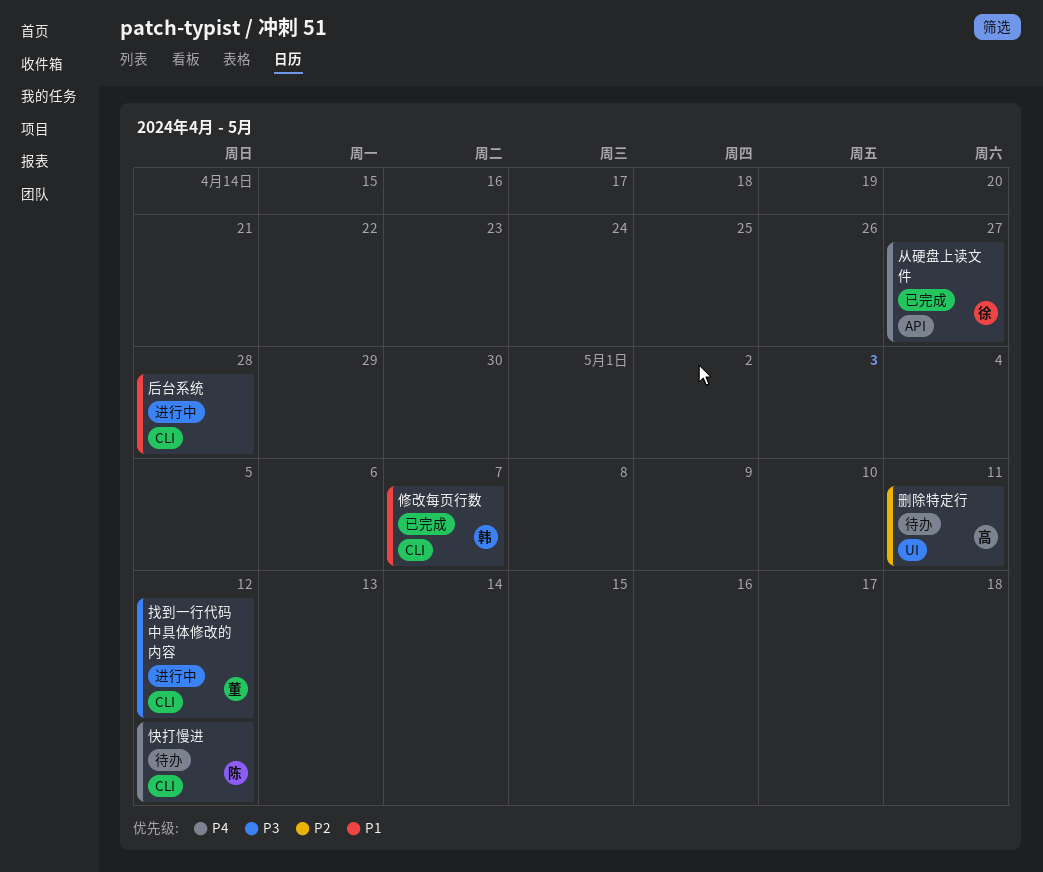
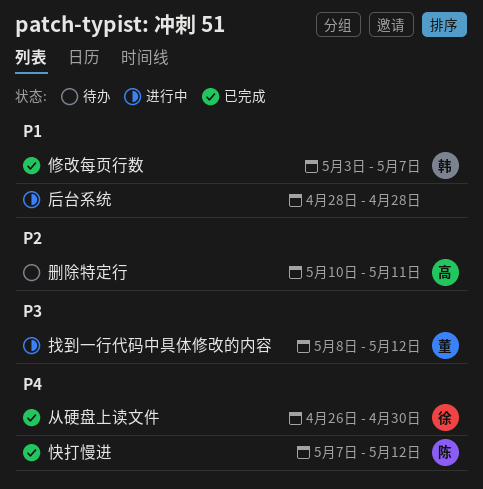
从硬盘上读文件, due: Apr 27 -> Apr 30
快打慢进, status: 待办 -> 已完成

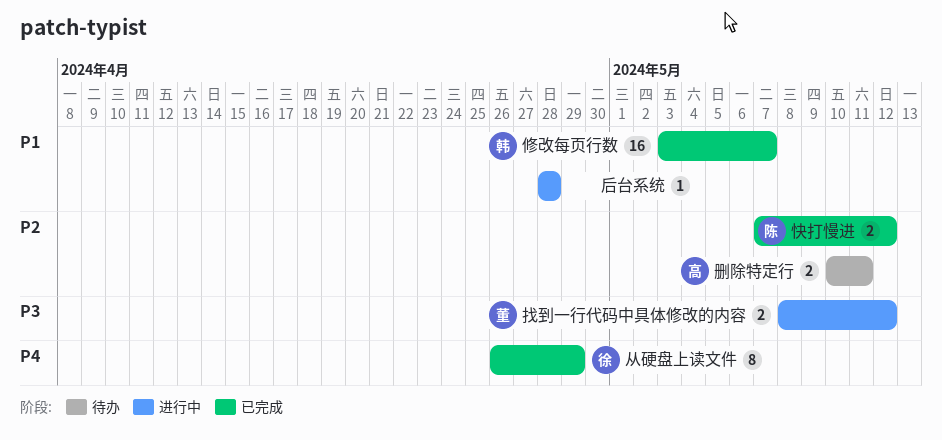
从硬盘上读文件, due: Apr 30 -> Apr 29
快打慢进, priority: P4 -> P2

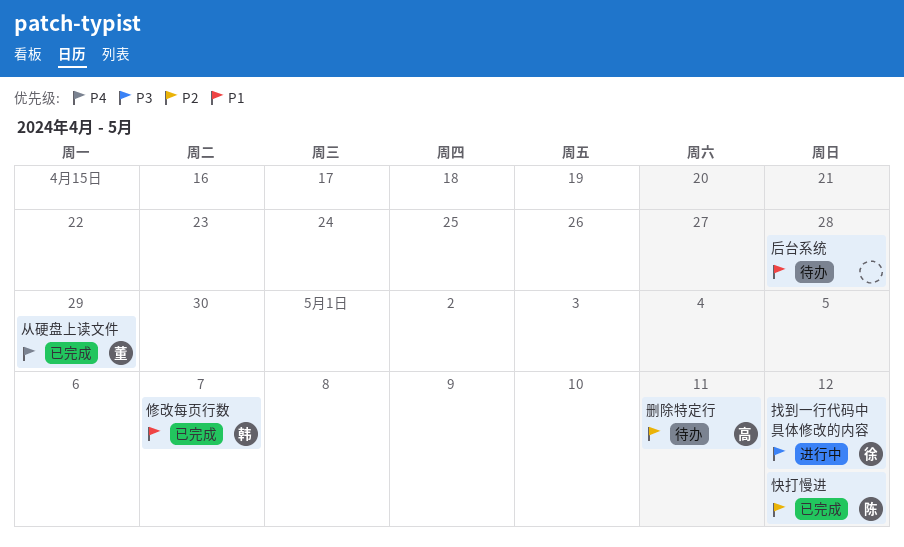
从硬盘上读文件, owner: 徐 -> 董
后台系统, status: 进行中 -> 待办
找到一行代码中具体修改的内容, owner: 董 -> 徐

